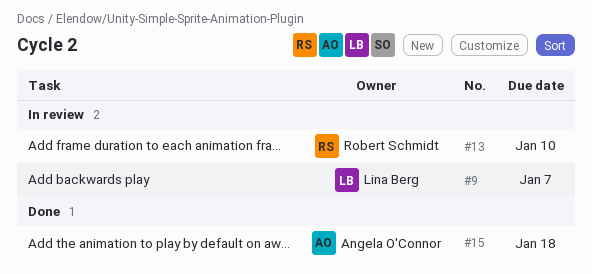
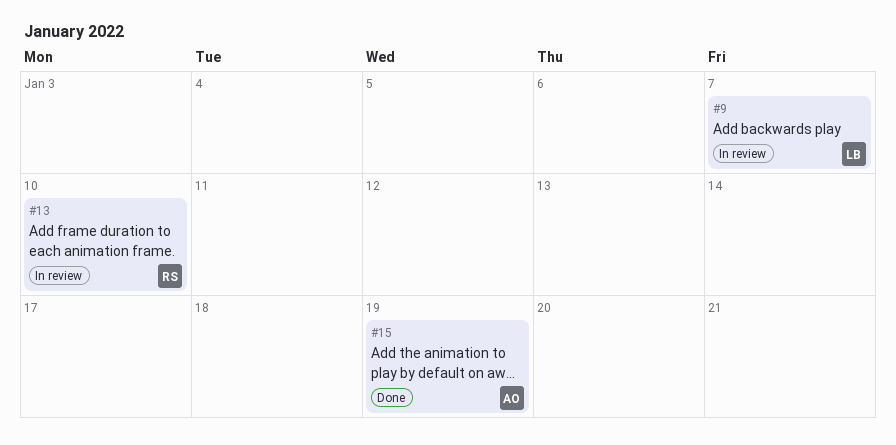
#15, due: Jan 18 -> Jan 19

